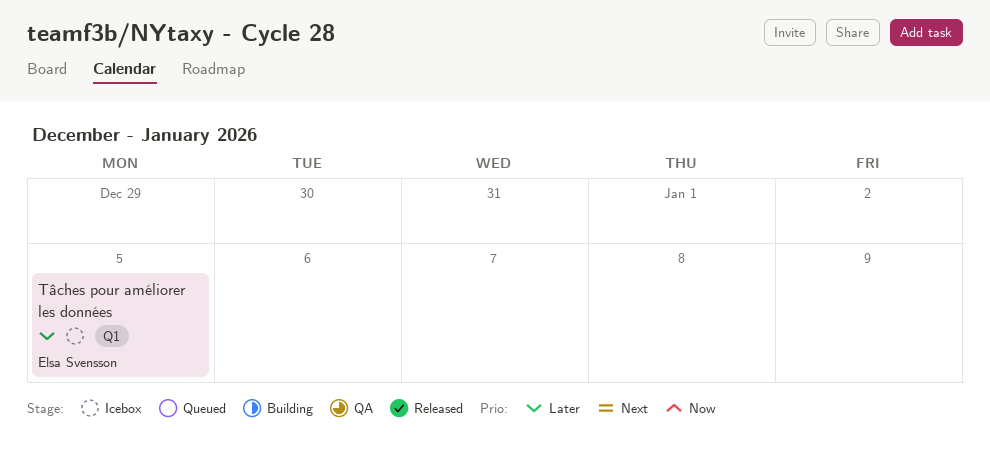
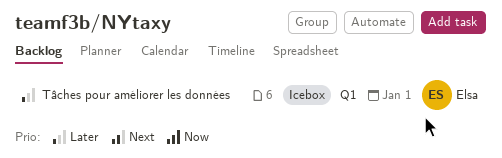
Tâches pour améliorer les données, due: Jan 5 -> Jan 1

